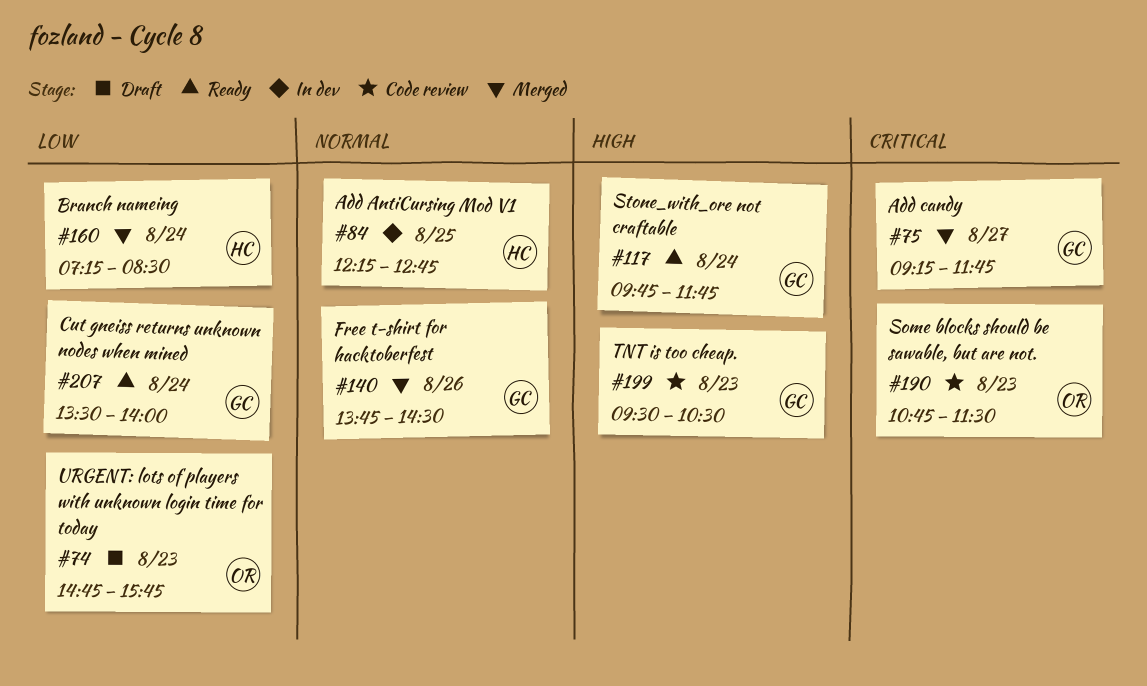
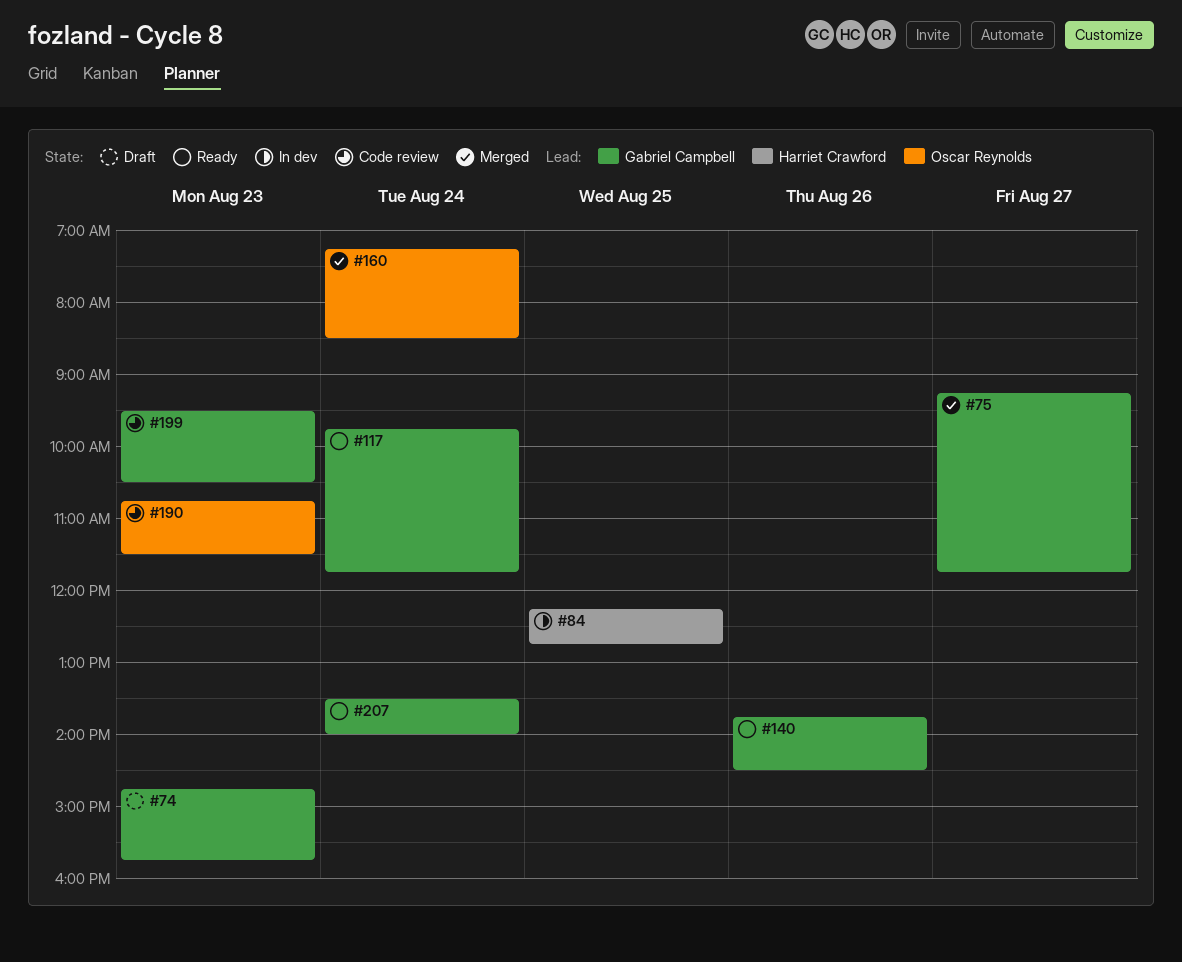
#74, owner: Oscar Reynolds -> Gabriel Campbell
#140, status: Merged -> Ready
#160, owner: Harriet Crawford -> Oscar Reynolds

